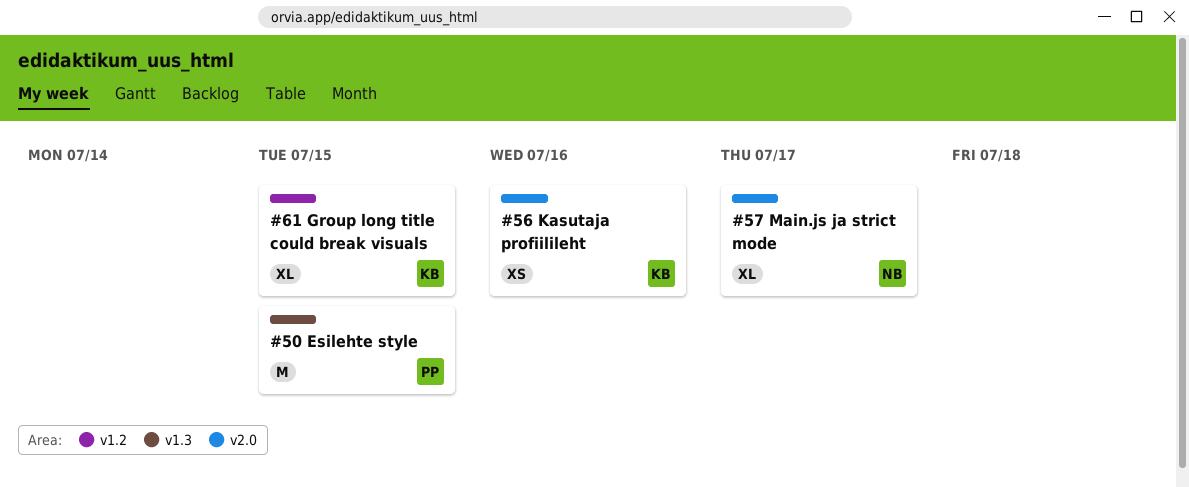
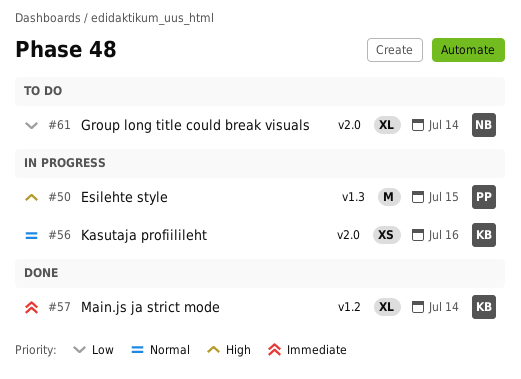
#57, owner: NB -> KB
#57, label: v2.0 -> v1.2
#57, due: Jul 17 -> Jul 14
#61, owner: KB -> NB
#61, label: v1.2 -> v2.0
#61, due: Jul 15 -> Jul 14

